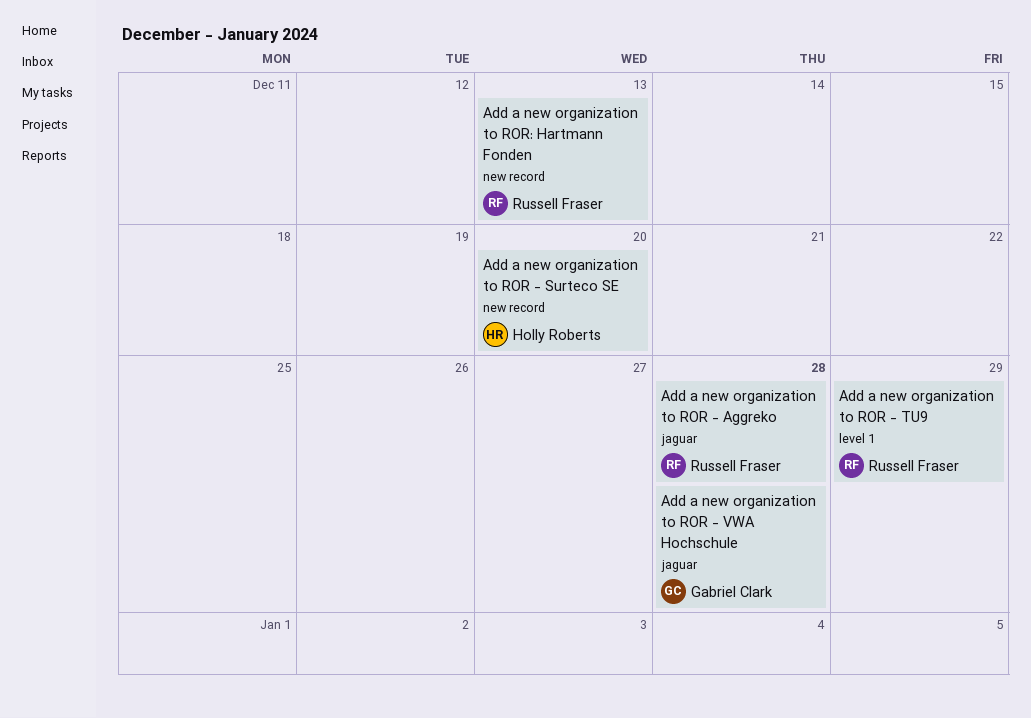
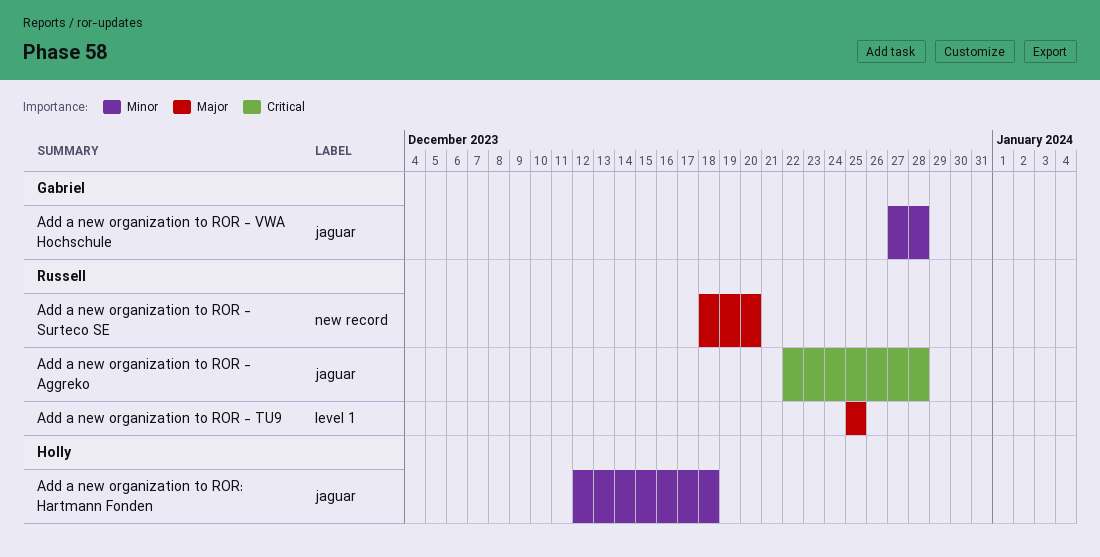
Add a new organization to ROR - Surteco SE, owner: Holly Roberts -> Russell Fraser
Add a new organization to ROR - TU9, due: Dec 29 -> Dec 25
Add a new organization to ROR: Hartmann Fonden, owner: Russell Fraser -> Holly Roberts
Add a new organization to ROR: Hartmann Fonden, label: new record -> jaguar
Add a new organization to ROR: Hartmann Fonden, due: Dec 13 -> Dec 18

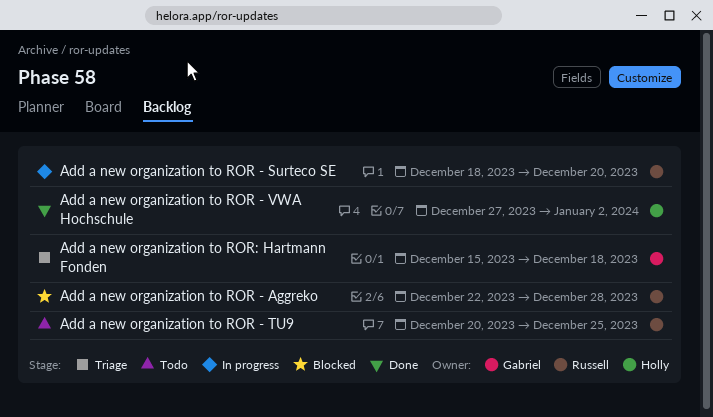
Add a new organization to ROR - TU9, start: Dec 25 -> Dec 20
Add a new organization to ROR - VWA Hochschule, owner: Gabriel -> Holly
Add a new organization to ROR - VWA Hochschule, due: Dec 28 -> Jan 2
Add a new organization to ROR: Hartmann Fonden, owner: Holly -> Gabriel
Add a new organization to ROR: Hartmann Fonden, start: Dec 12 -> Dec 15

